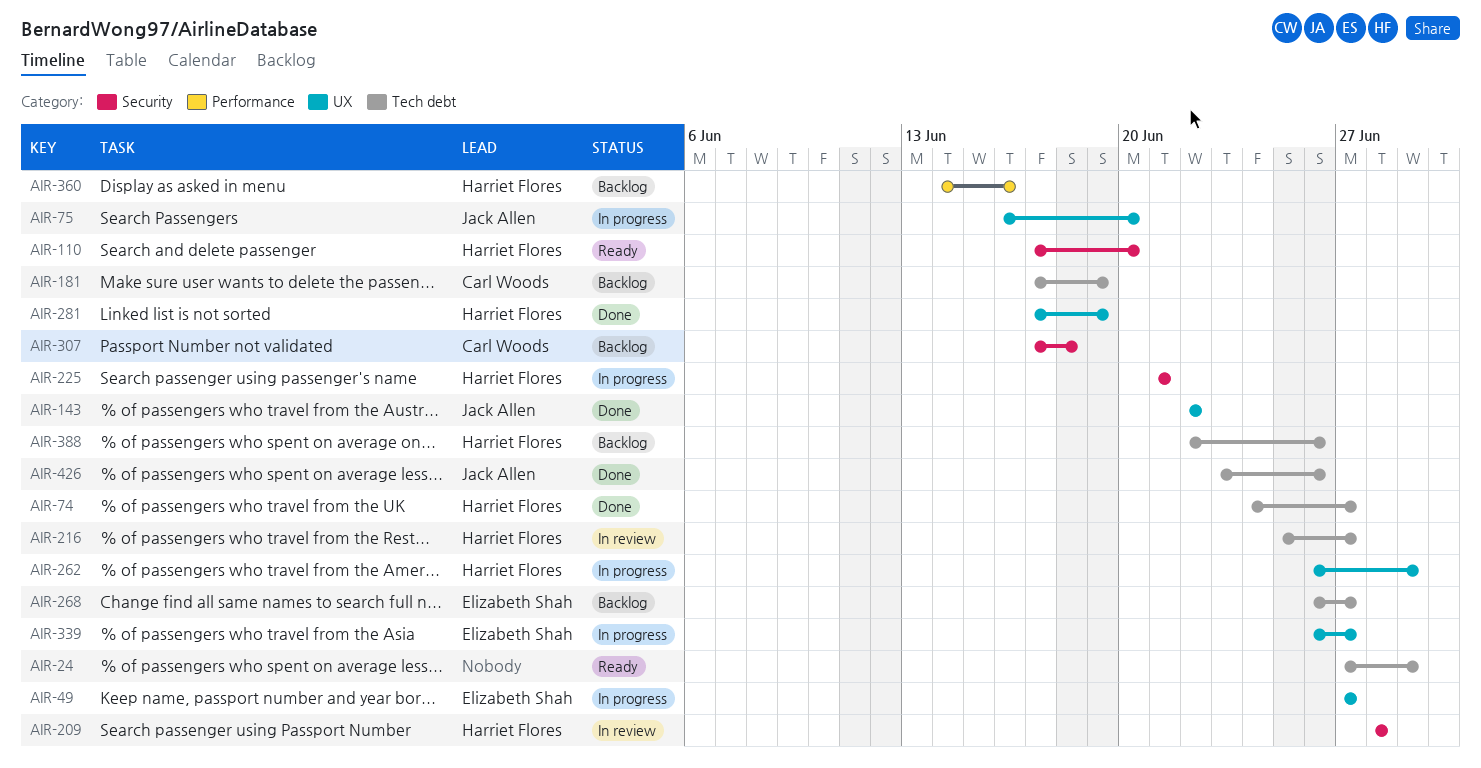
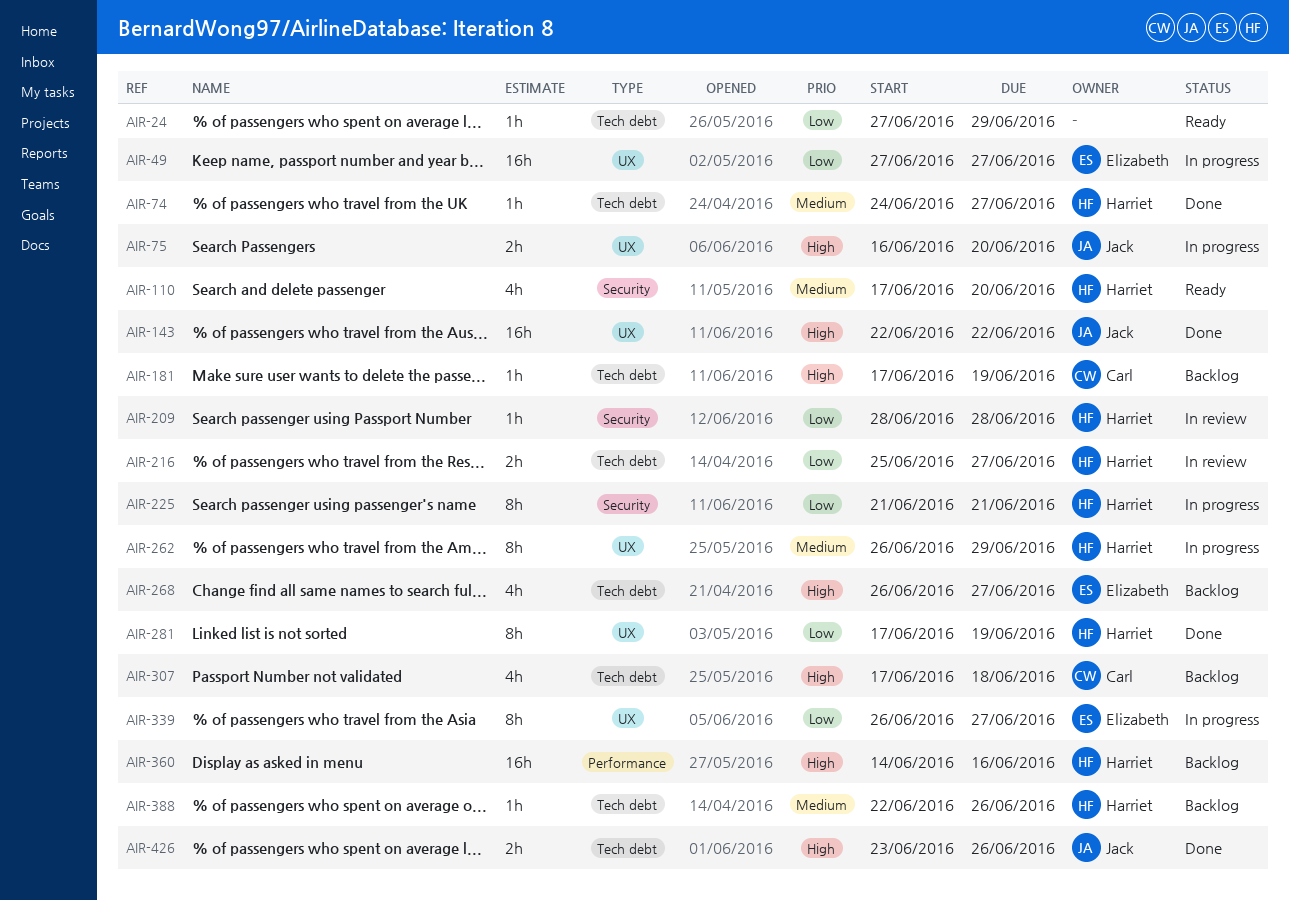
AIR-307, label: Security -> Tech debt

